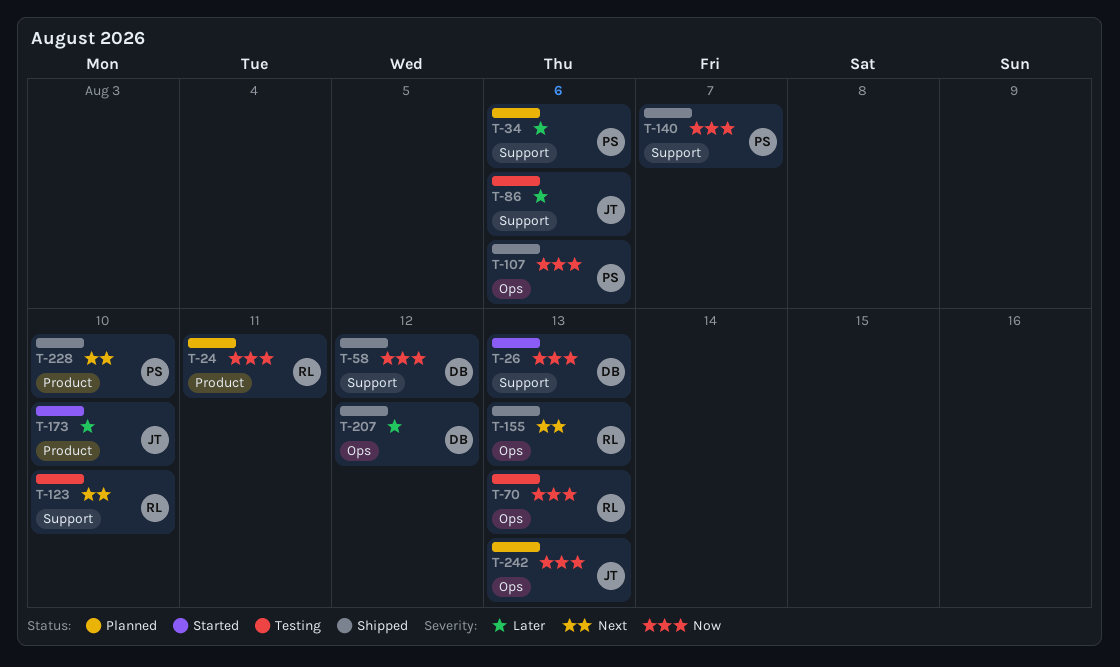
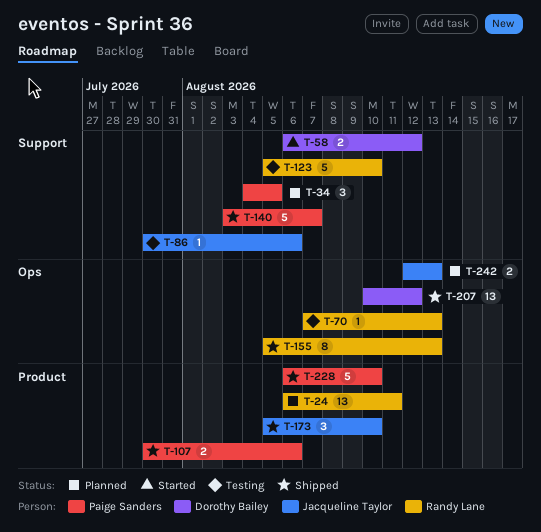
T-26: present -> none
T-34, due: Aug 6 -> Aug 5
T-58, status: Shipped -> Started
T-107, label: Ops -> Product
T-173, status: Started -> Shipped

